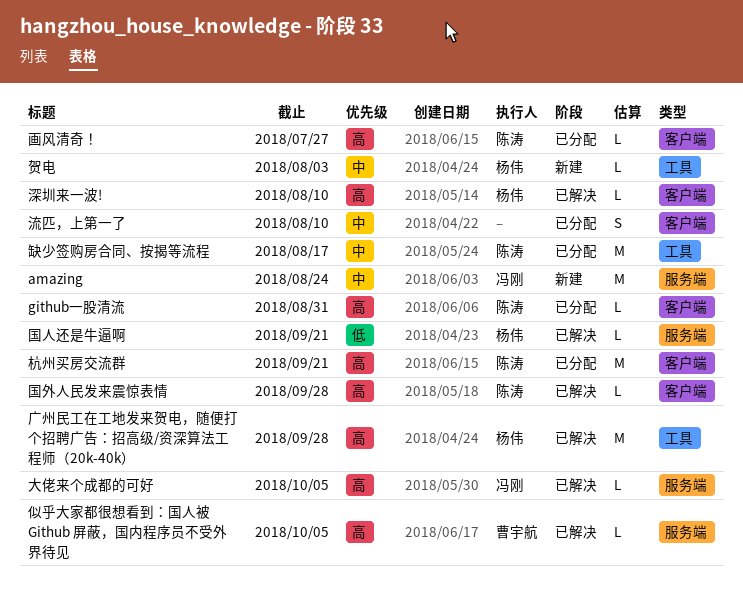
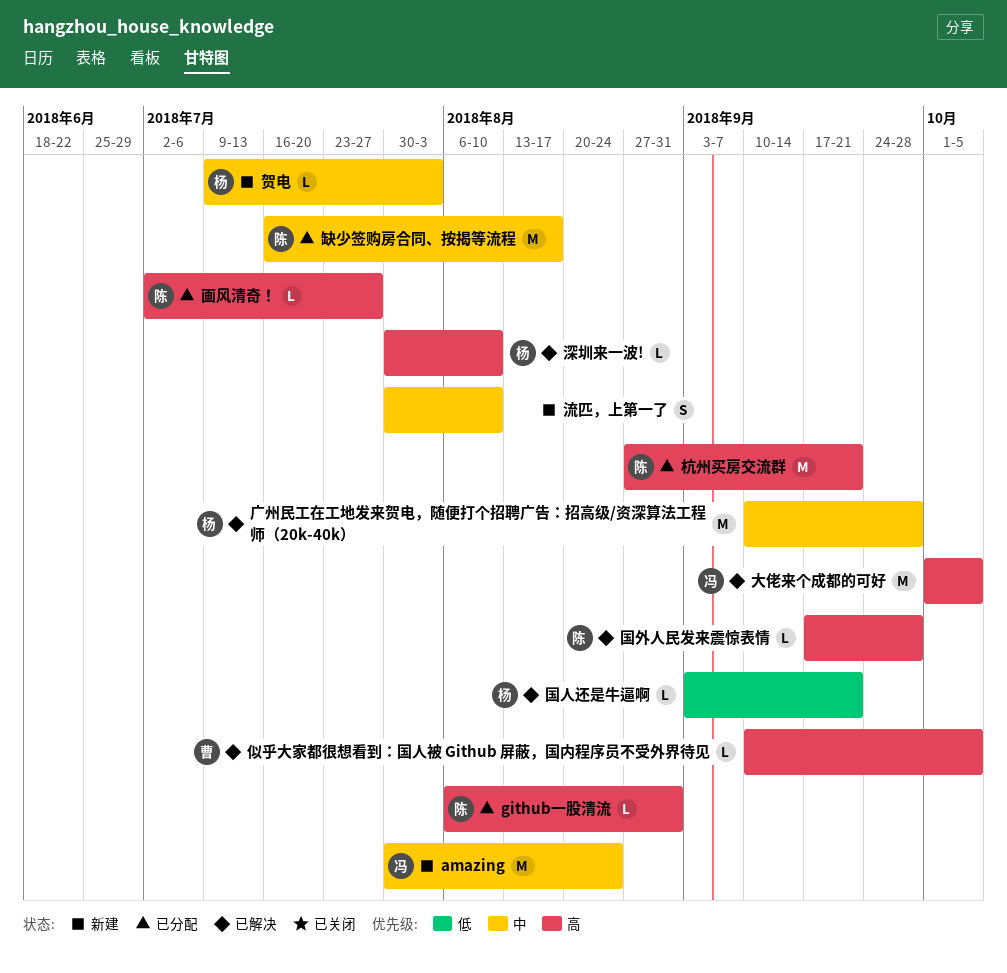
大佬来个成都的可好, estimate: L -> M
广州民工在工地发来贺电，随便打个招聘广告：招高级/资深算法工程师（20k-40k）, priority: 高 -> 中
流匹，上第一了, status: 已分配 -> 新建

